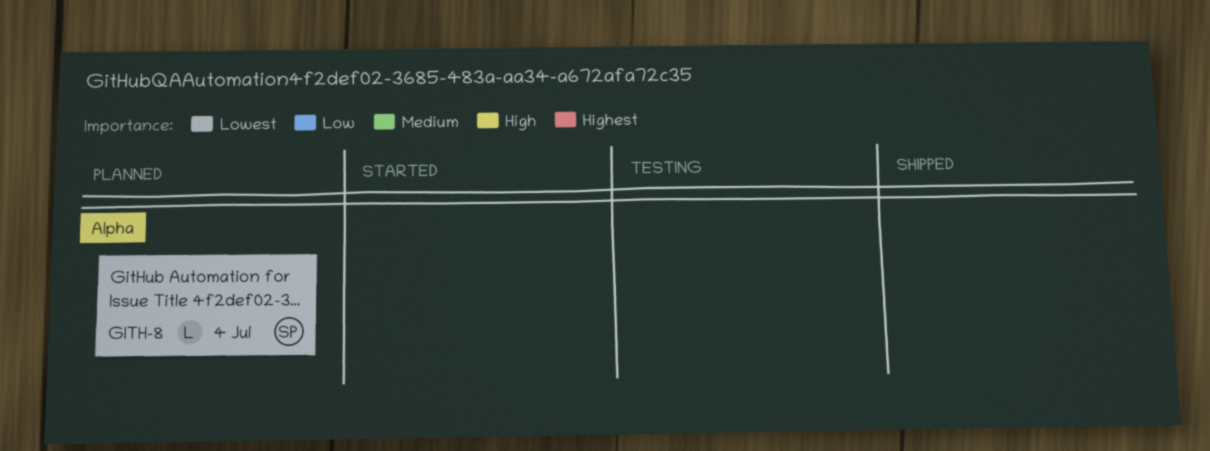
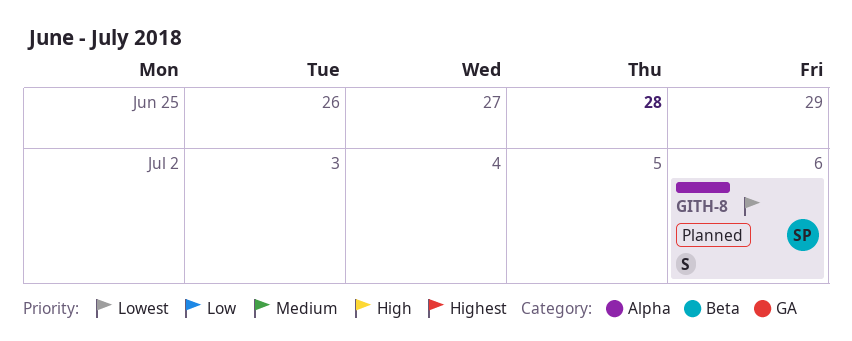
GITH-8, estimate: L -> S
GITH-8, due: Jul 4 -> Jul 6

